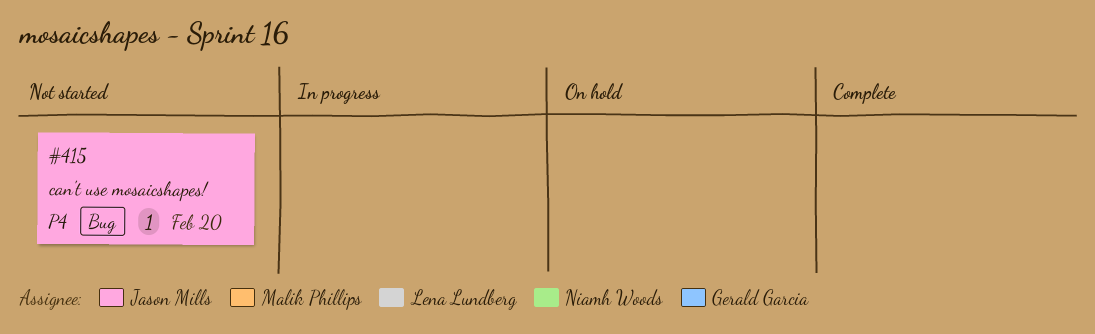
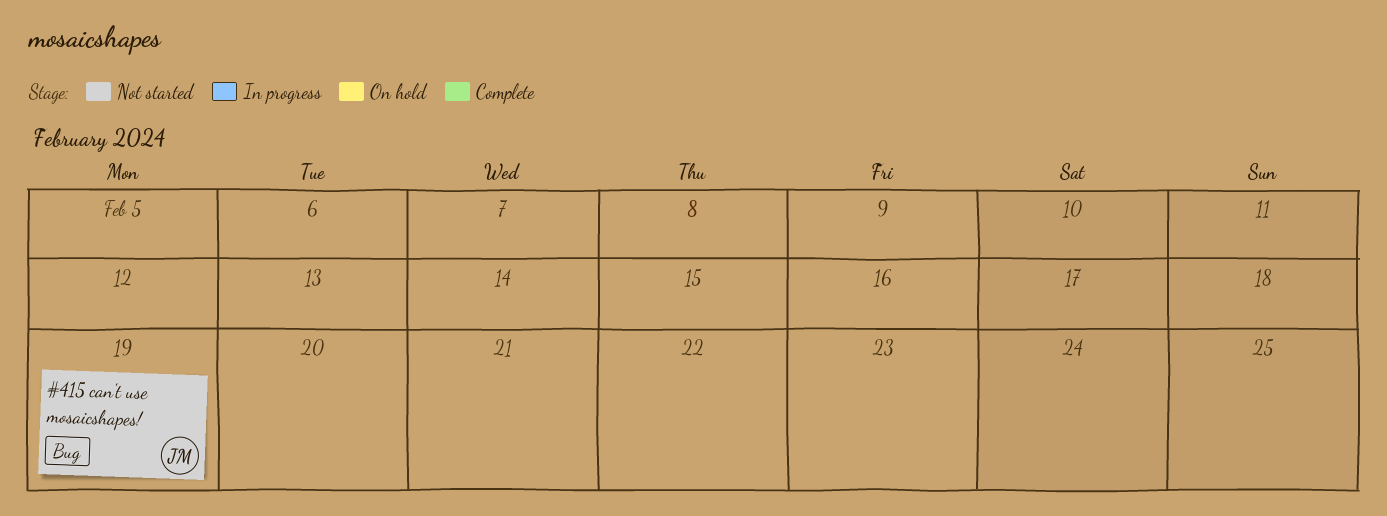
#415, due: Feb 20 -> Feb 19

